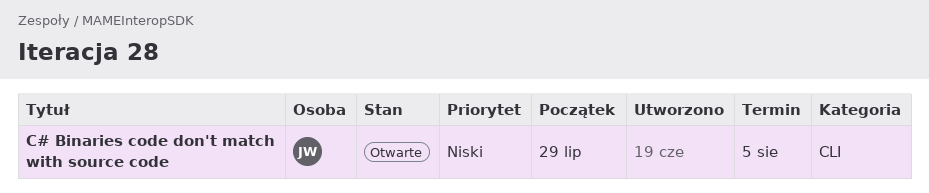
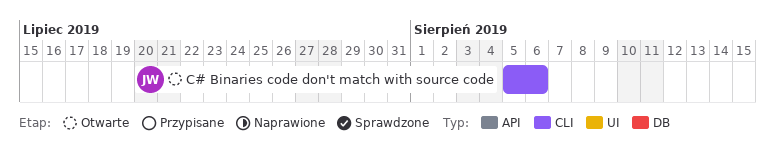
C# Binaries code don't match with source code, start: Jul 29 -> Aug 5
C# Binaries code don't match with source code, due: Aug 5 -> Aug 6

